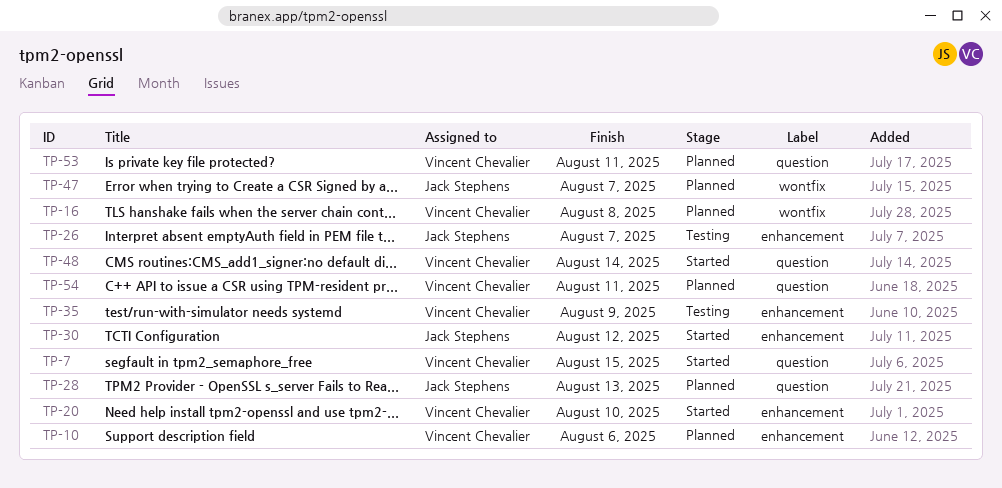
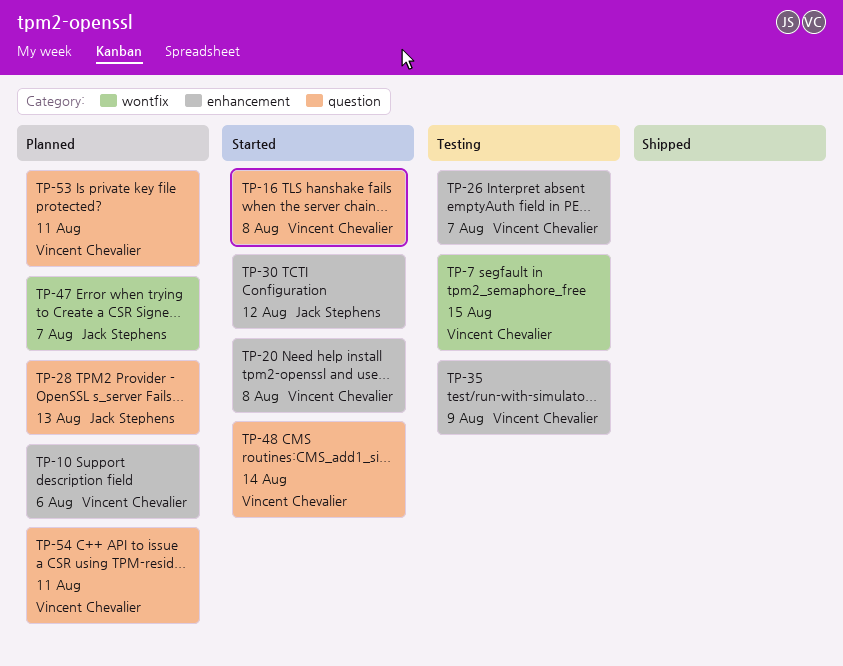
TP-7, status: Started -> Testing
TP-7, label: question -> wontfix
TP-16, status: Planned -> Started
TP-16, label: wontfix -> question
TP-20, due: Aug 10 -> Aug 8
TP-26, owner: Jack Stephens -> Vincent Chevalier

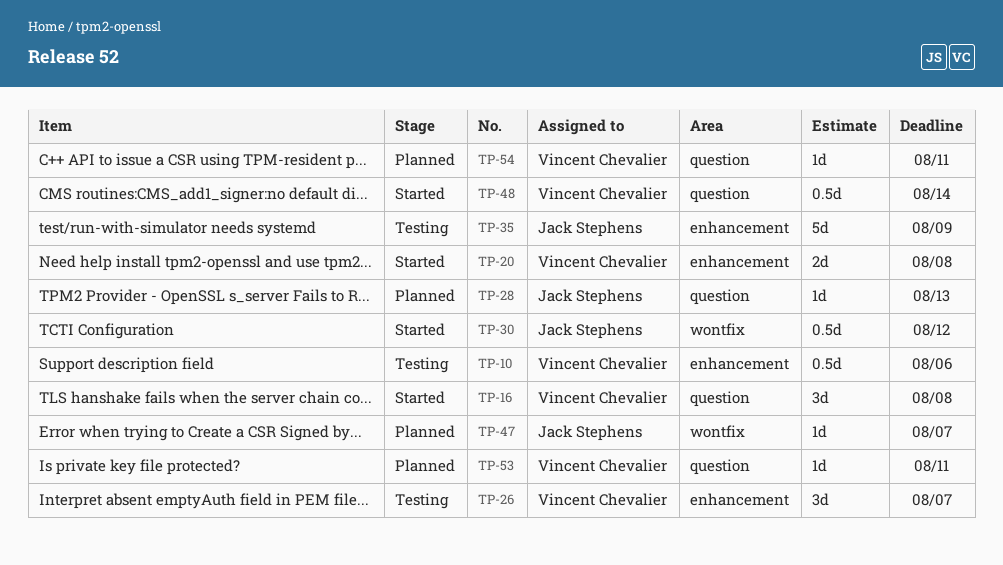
TP-7: present -> none
TP-10, status: Planned -> Testing
TP-30, label: enhancement -> wontfix
TP-35, owner: Vincent Chevalier -> Jack Stephens

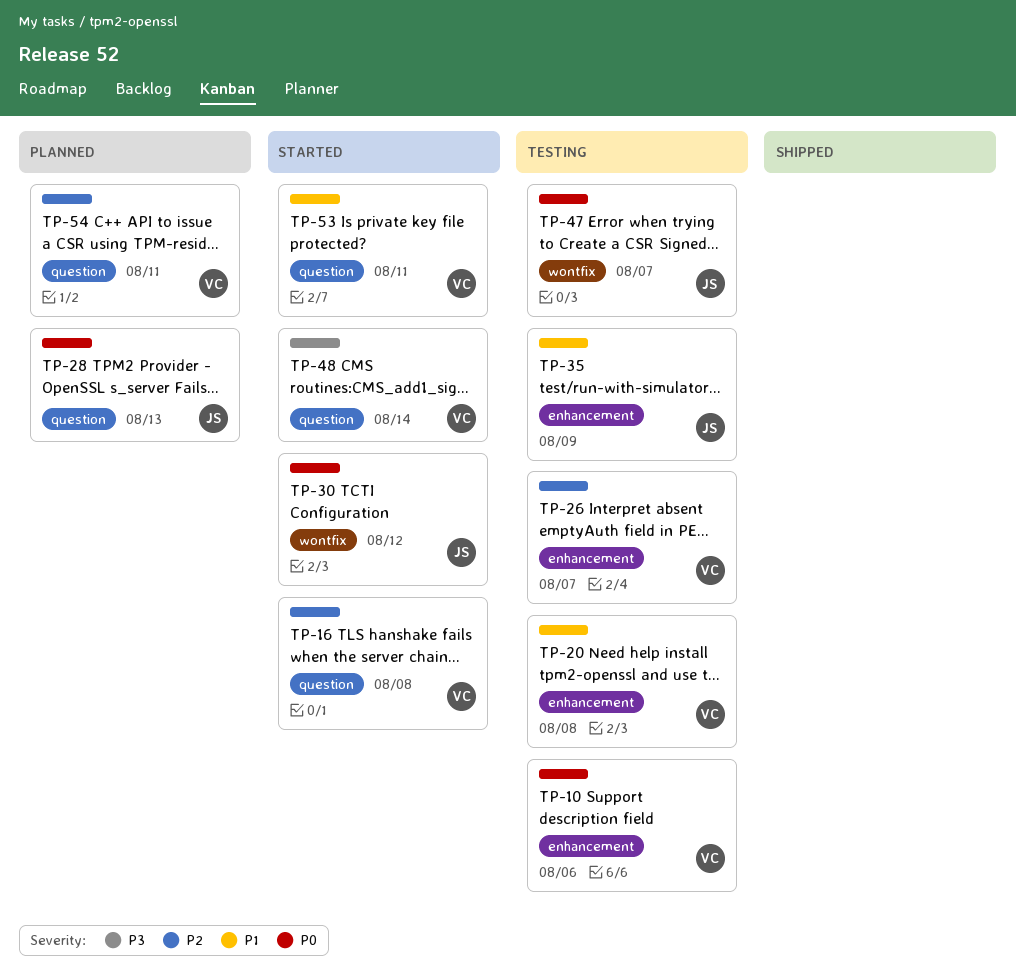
TP-20, status: Started -> Testing
TP-47, status: Planned -> Testing
TP-53, status: Planned -> Started

